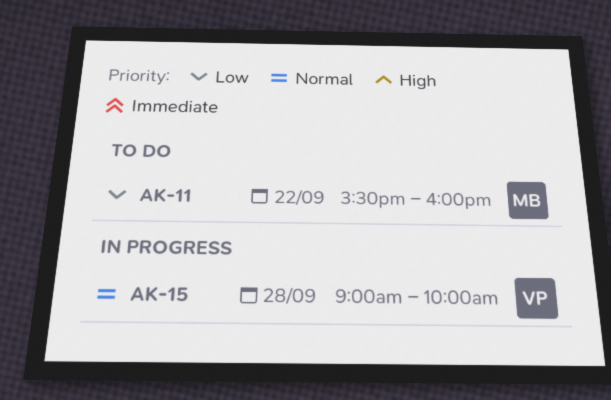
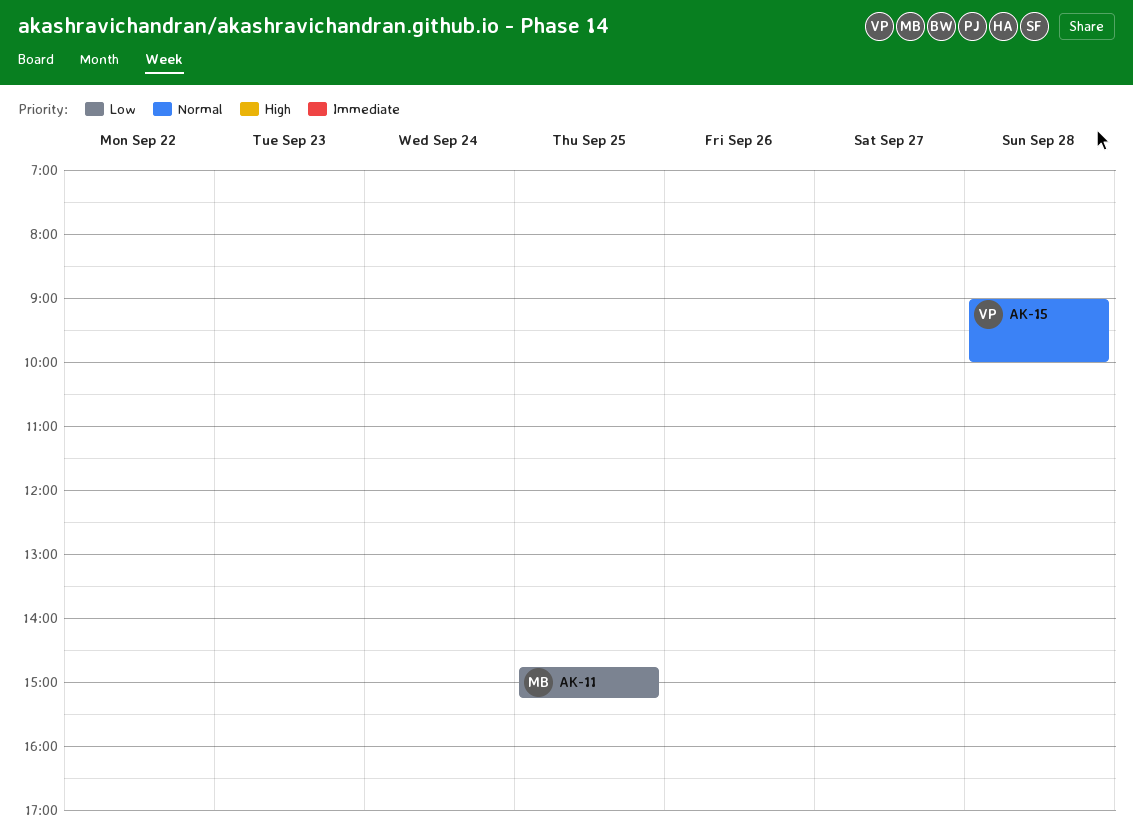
AK-11, day: Sep 22 -> Sep 25
AK-11, begins: 15:30 -> 14:45
AK-11, ends: 16:00 -> 15:15

